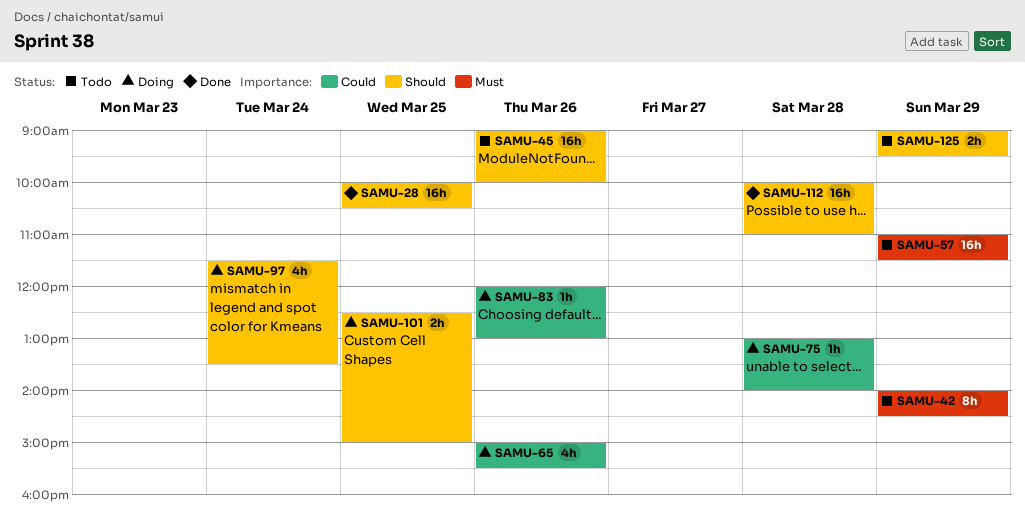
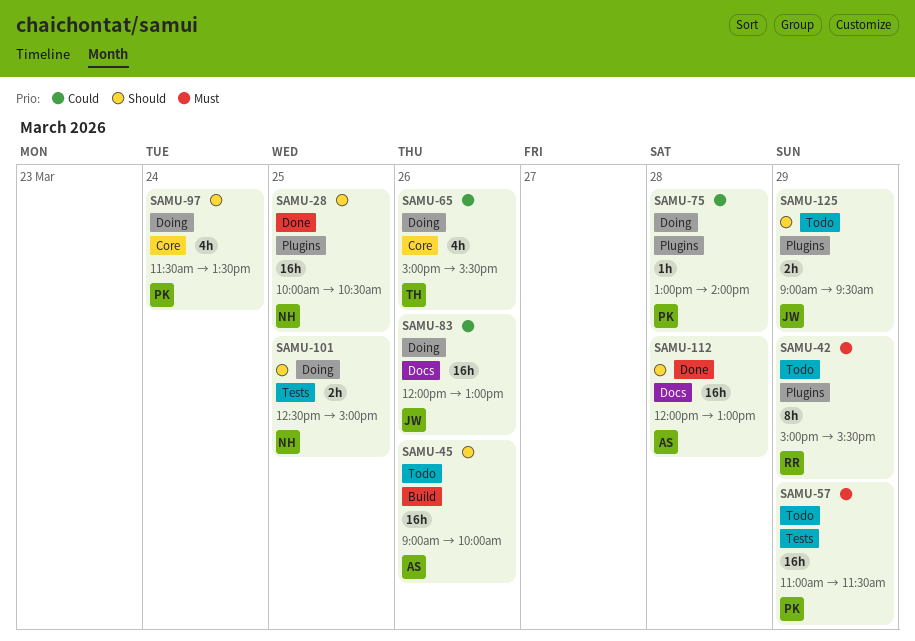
SAMU-42, begins: 14:00 -> 15:00
SAMU-42, ends: 14:30 -> 15:30
SAMU-83, estimate: 1h -> 16h
SAMU-112, begins: 10:00 -> 12:00
SAMU-112, ends: 11:00 -> 13:00

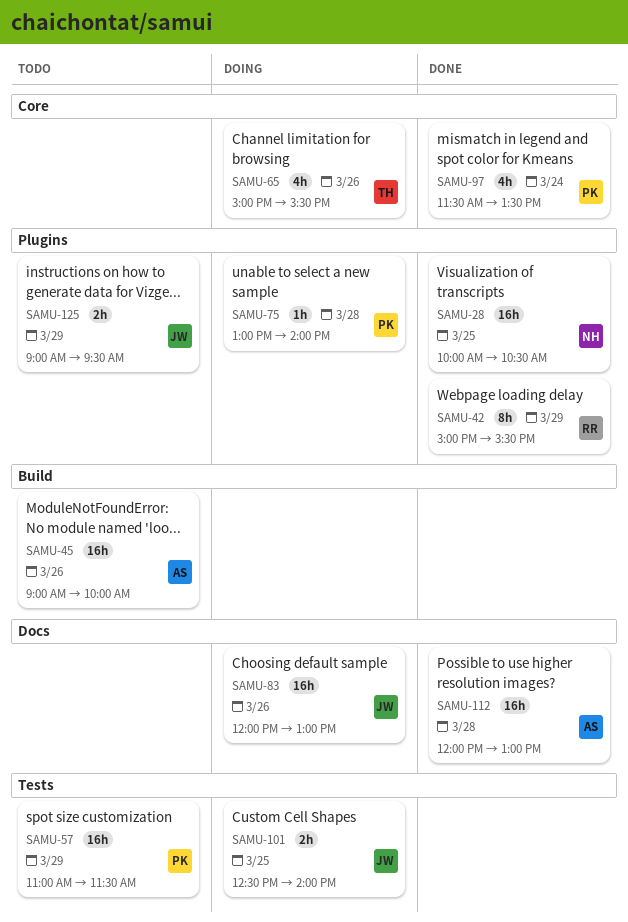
SAMU-42, status: Todo -> Done
SAMU-97, status: Doing -> Done
SAMU-101, owner: NH -> JW
SAMU-101, ends: 15:00 -> 14:00

